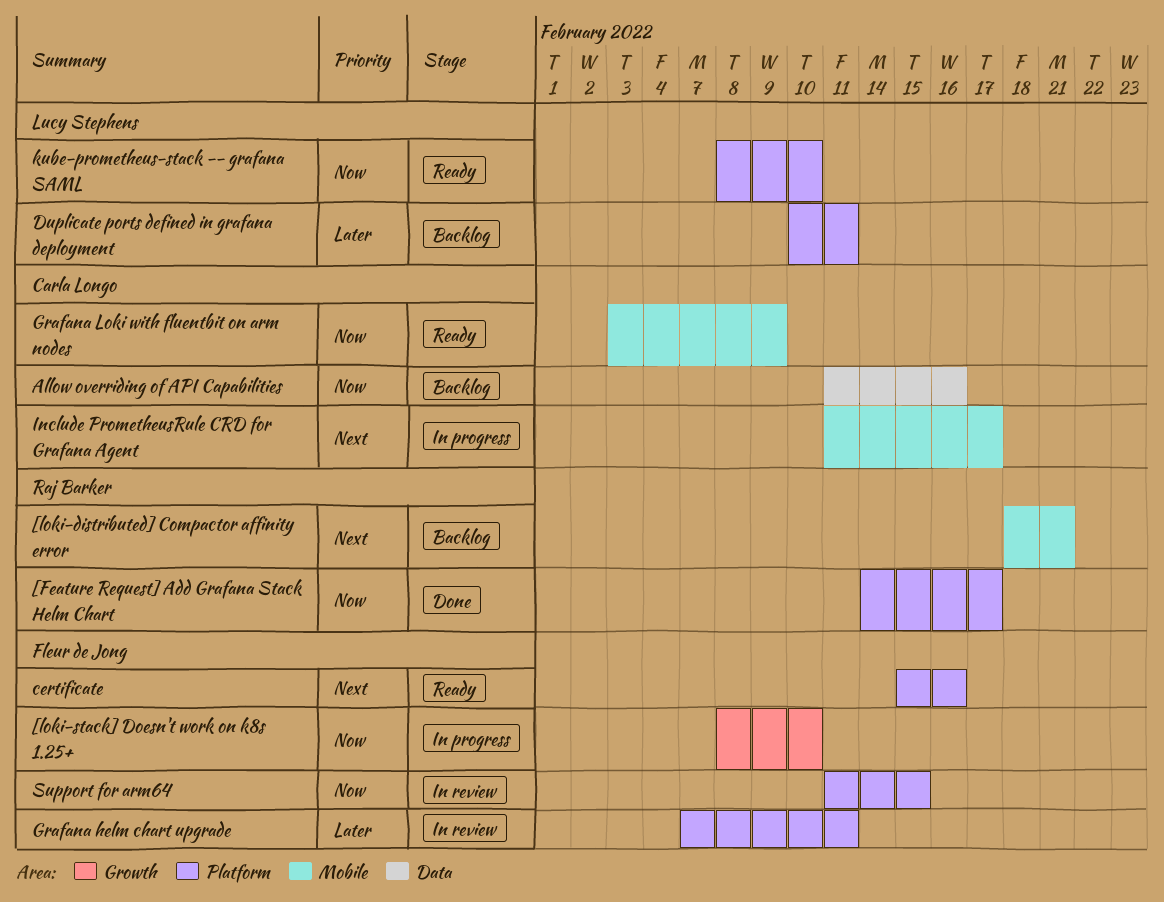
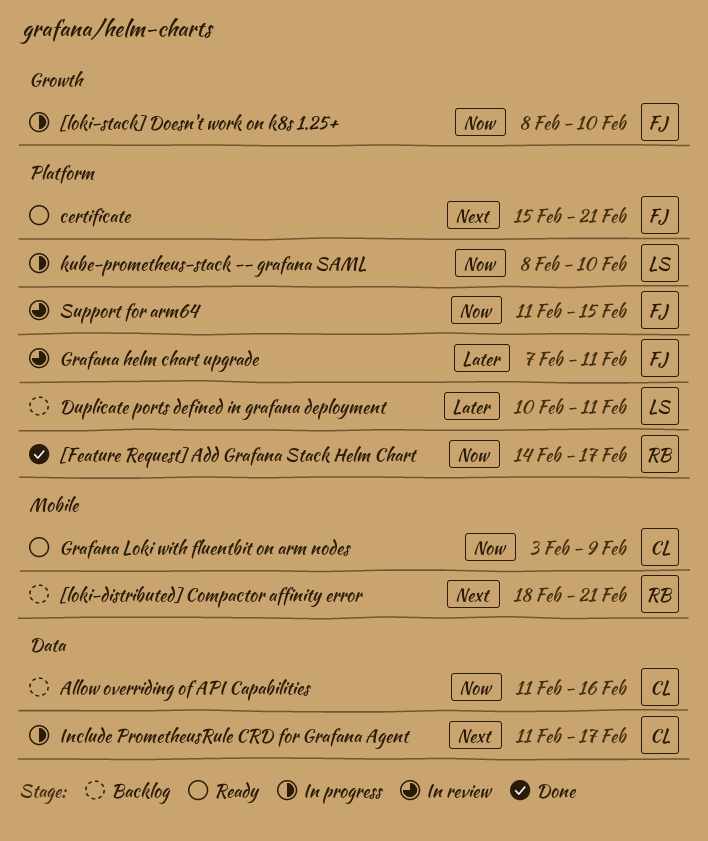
certificate, due: Feb 16 -> Feb 21
Include PrometheusRule CRD for Grafana Agent, label: Mobile -> Data
kube-prometheus-stack -- grafana SAML, status: Ready -> In progress

